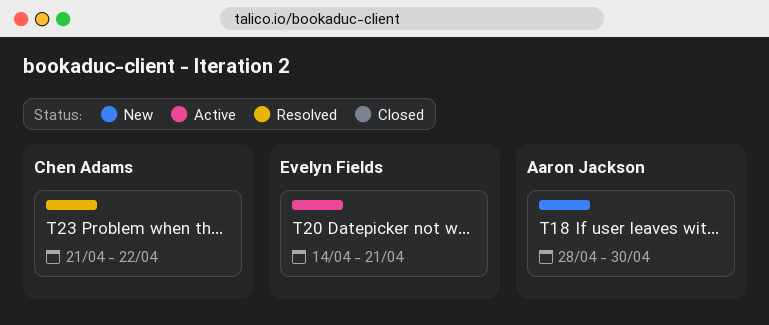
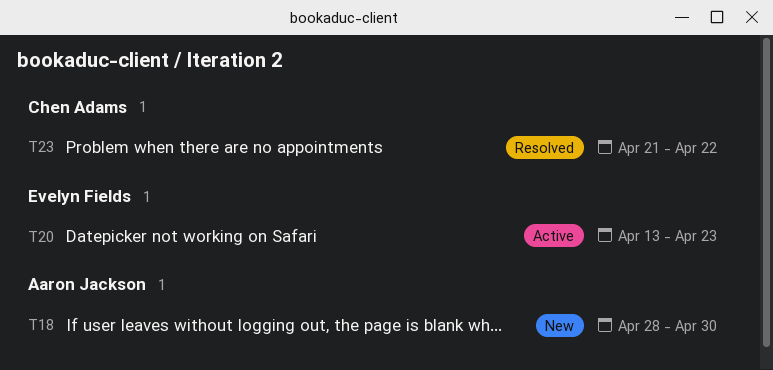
T20, start: Apr 14 -> Apr 13
T20, due: Apr 21 -> Apr 23

